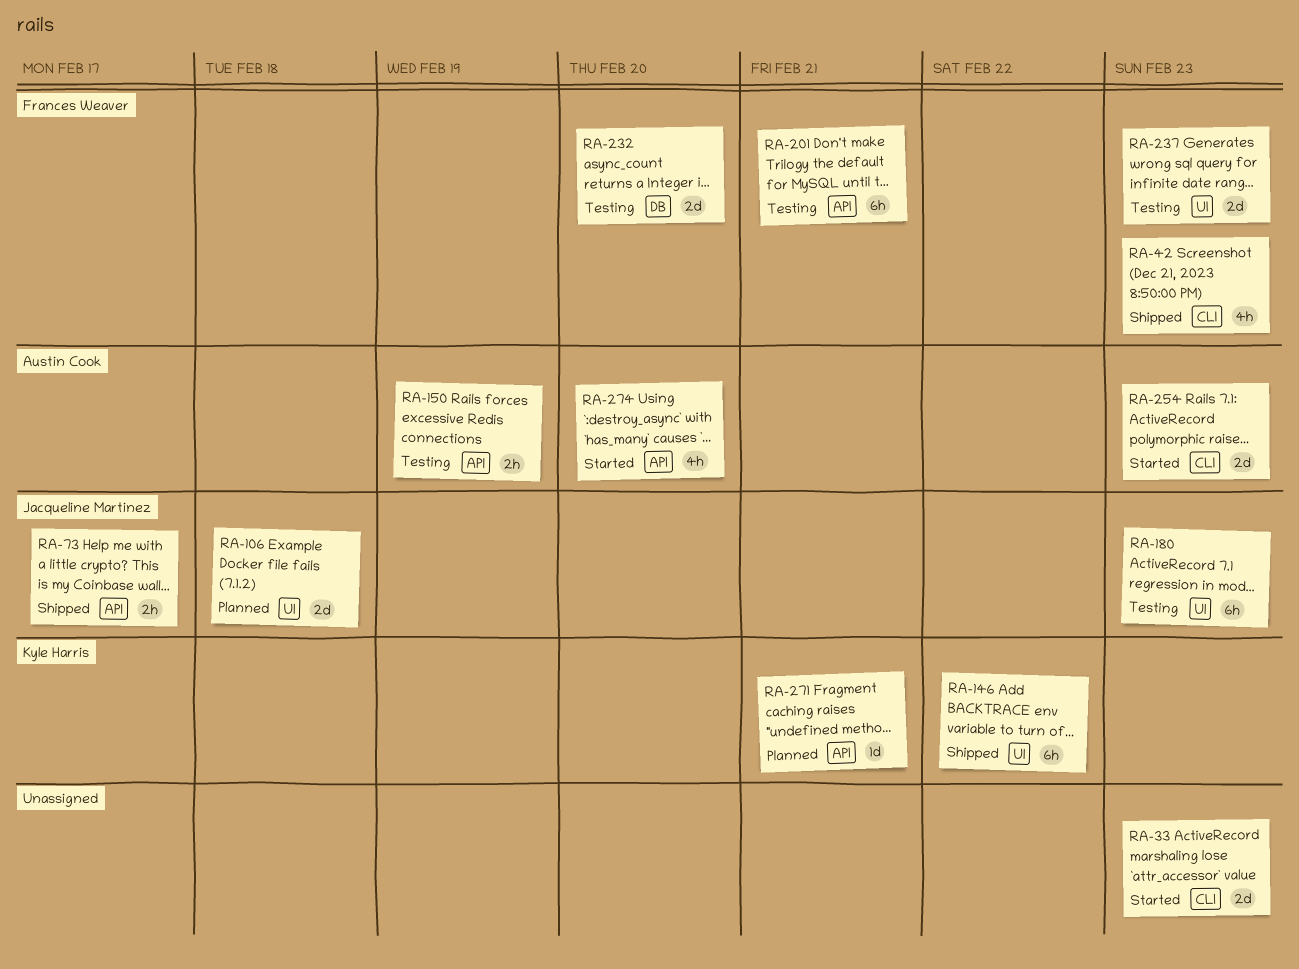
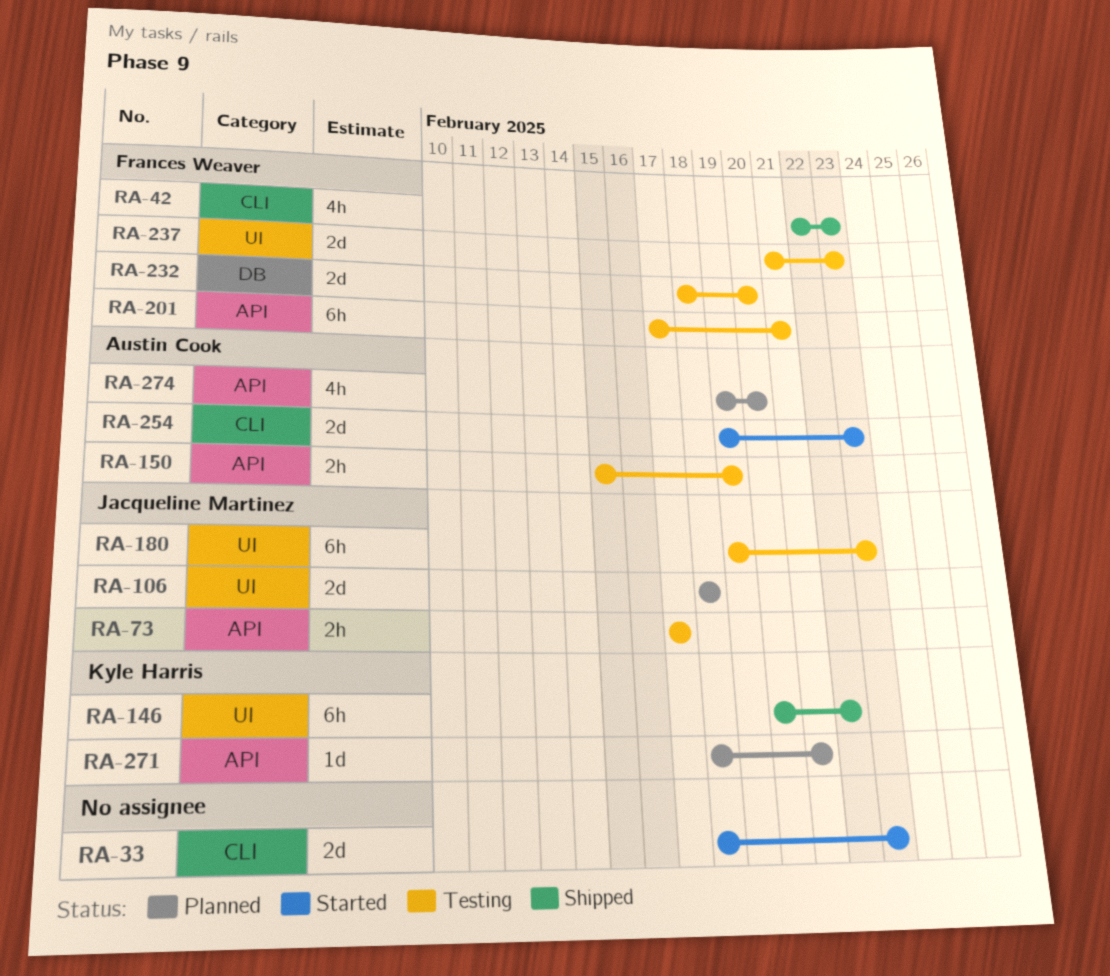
RA-73, status: Shipped -> Testing
RA-274, status: Started -> Planned

